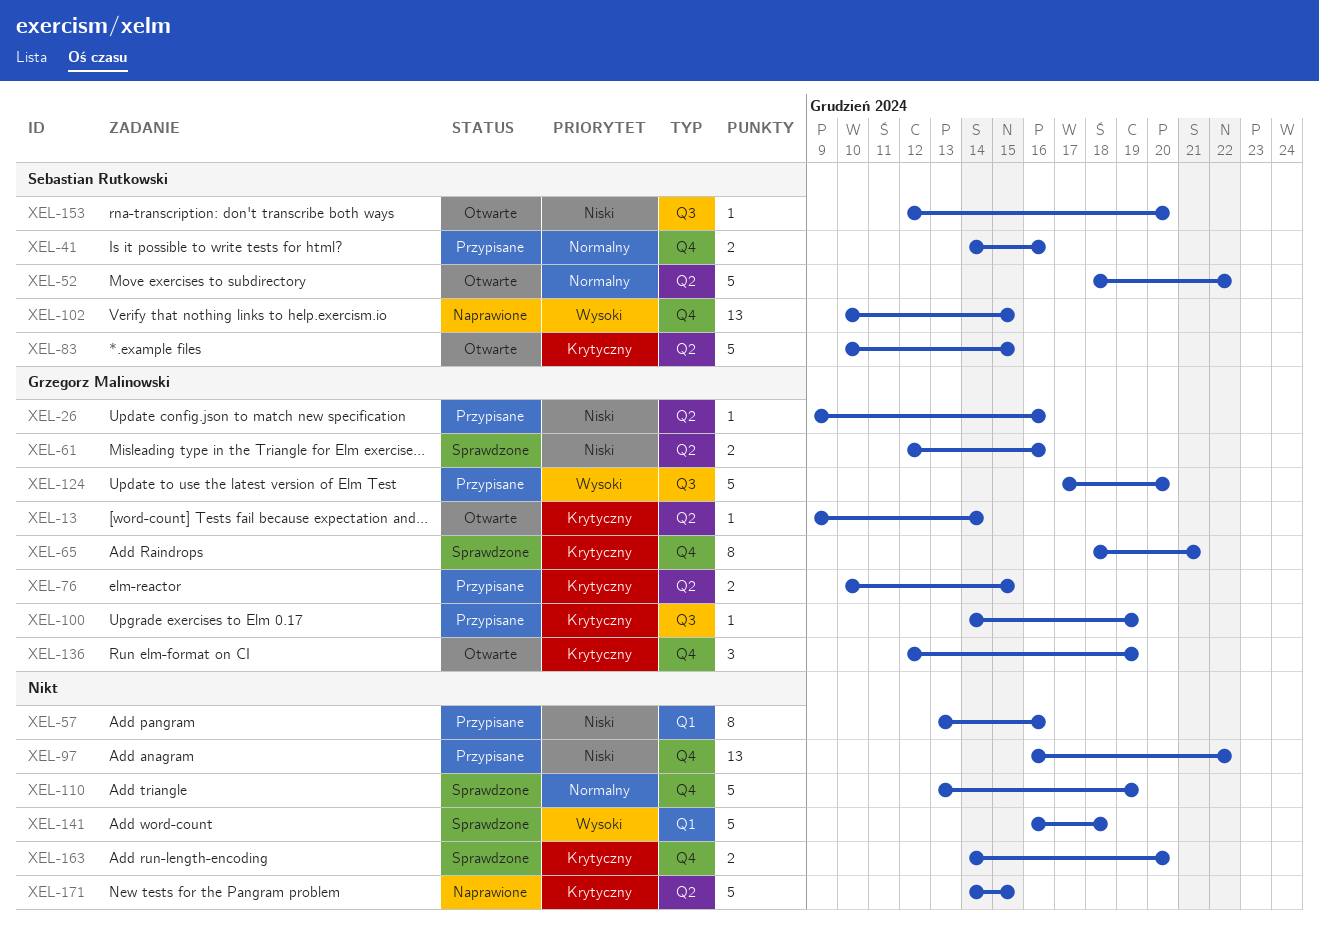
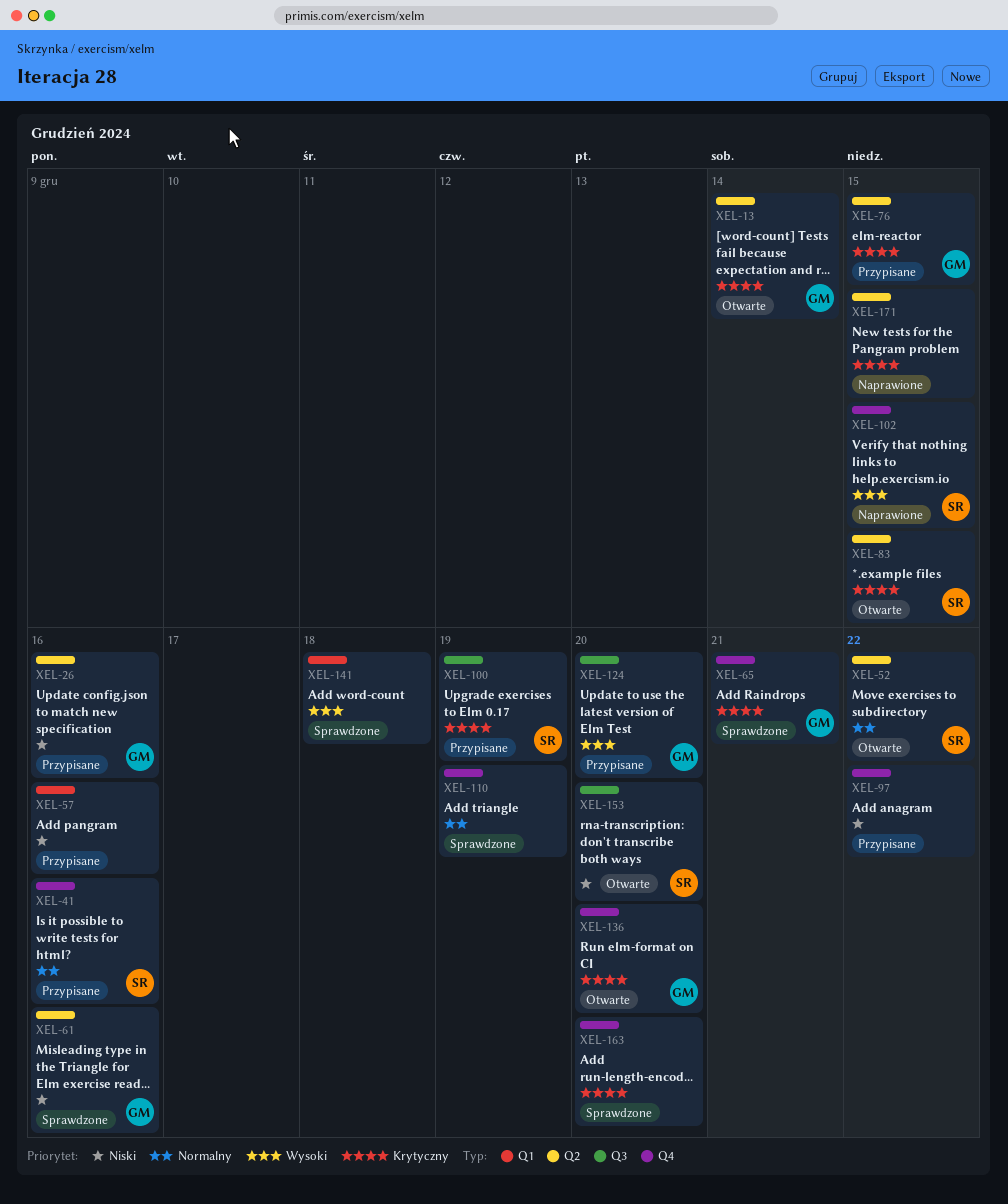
XEL-100, owner: Grzegorz Malinowski -> Sebastian Rutkowski
XEL-136, due: Dec 19 -> Dec 20

